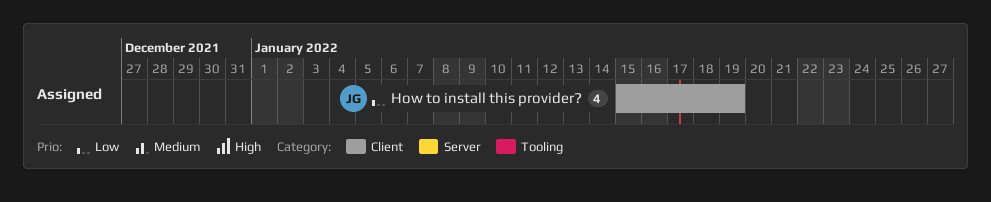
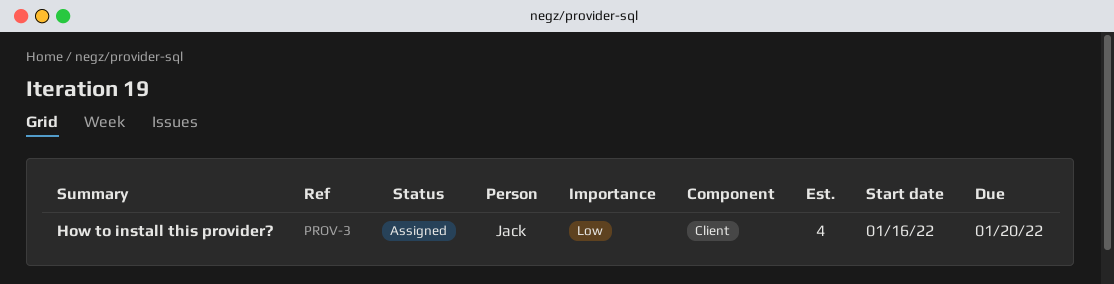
How to install this provider?, start: Jan 15 -> Jan 16
How to install this provider?, due: Jan 19 -> Jan 20

